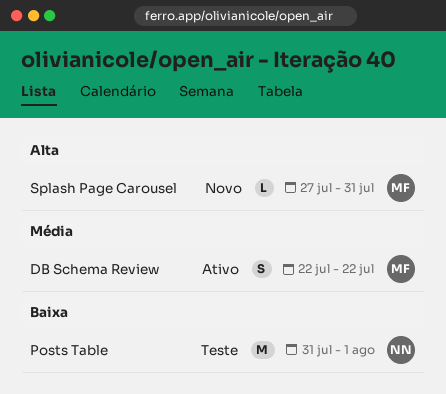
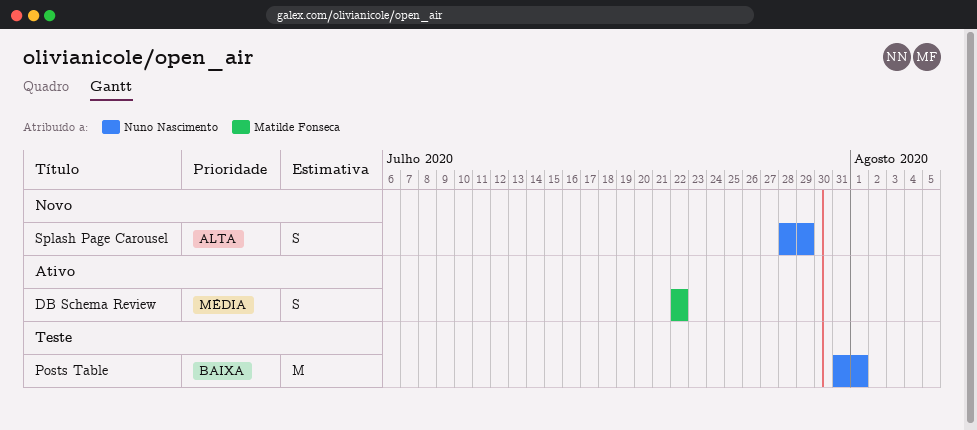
Splash Page Carousel, owner: Matilde Fonseca -> Nuno Nascimento
Splash Page Carousel, estimate: L -> S
Splash Page Carousel, start: Jul 27 -> Jul 28
Splash Page Carousel, due: Jul 31 -> Jul 29

